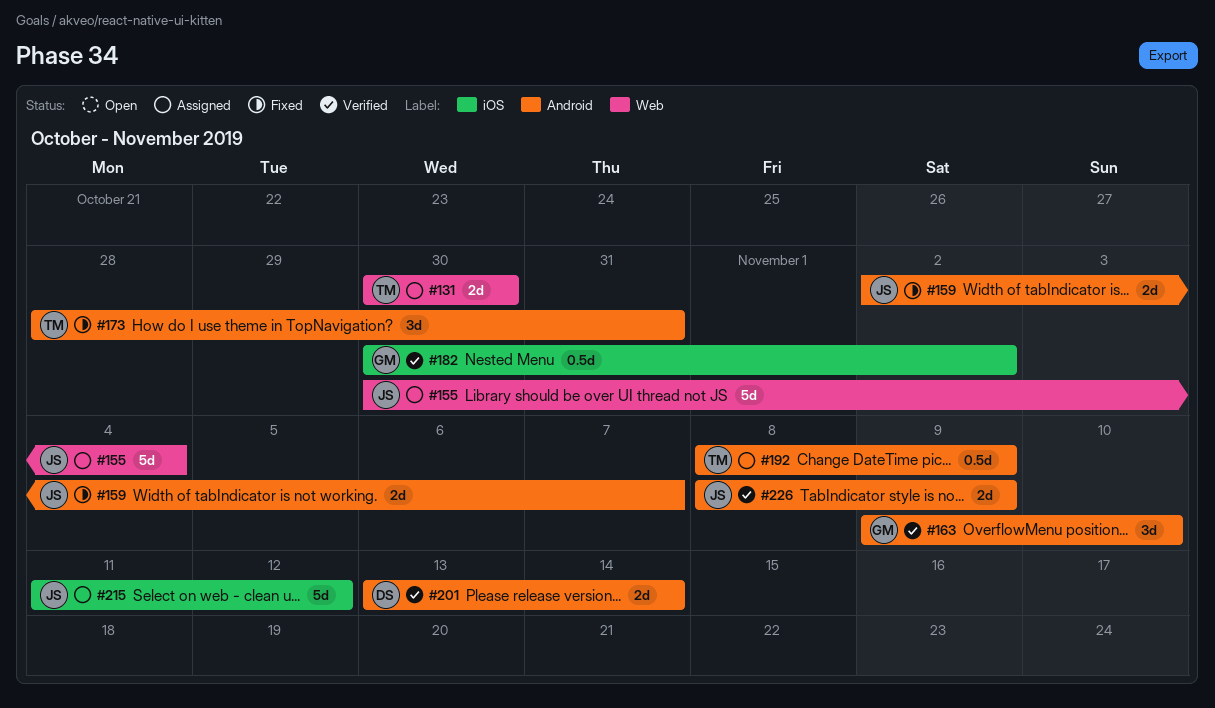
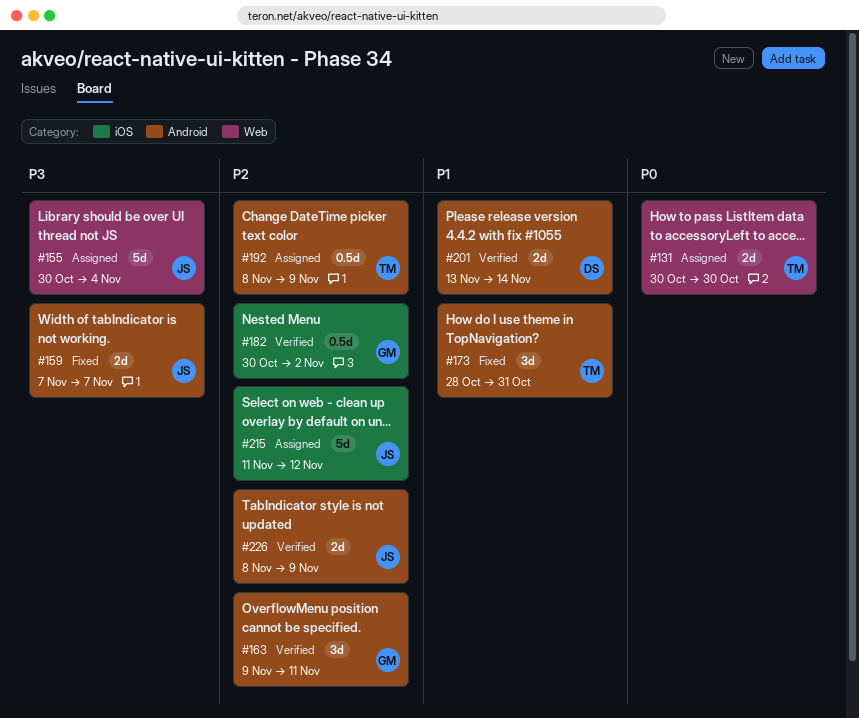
#159, start: Nov 2 -> Nov 7
#163, due: Nov 10 -> Nov 11

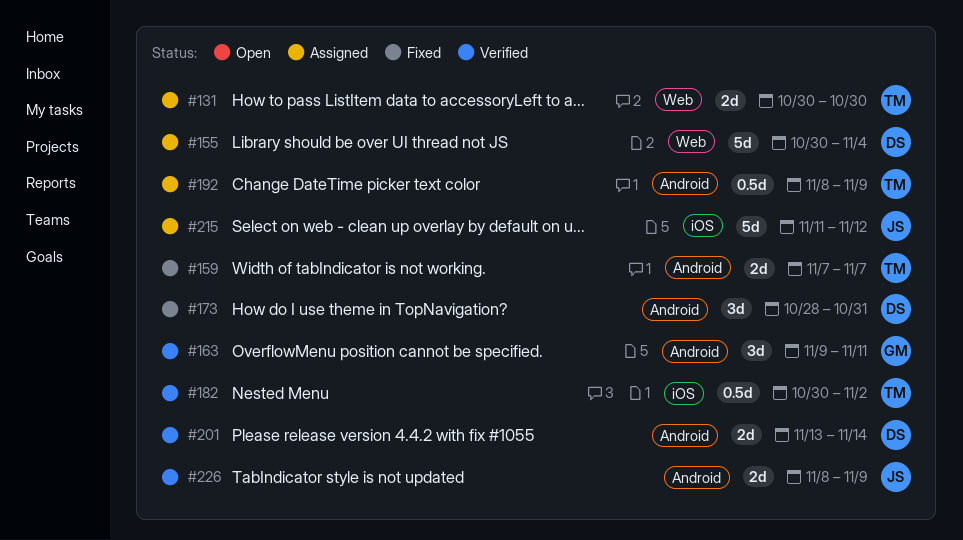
#155, owner: JS -> DS
#159, owner: JS -> TM
#173, owner: TM -> DS
#182, owner: GM -> TM

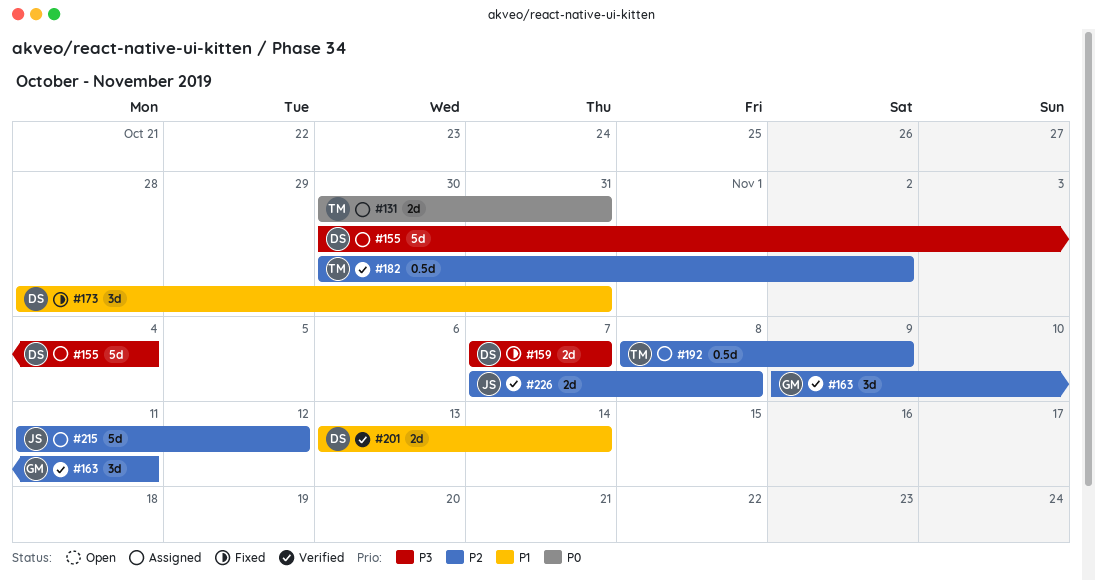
#131, due: Oct 30 -> Oct 31
#159, owner: TM -> DS
#226, start: Nov 8 -> Nov 7
#226, due: Nov 9 -> Nov 8

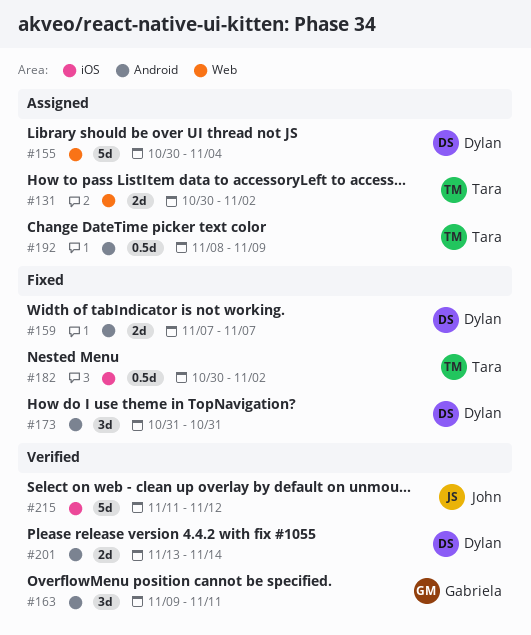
#131, due: Oct 31 -> Nov 2
#173, start: Oct 28 -> Oct 31
#182, status: Verified -> Fixed
#215, status: Assigned -> Verified
#226: present -> none

